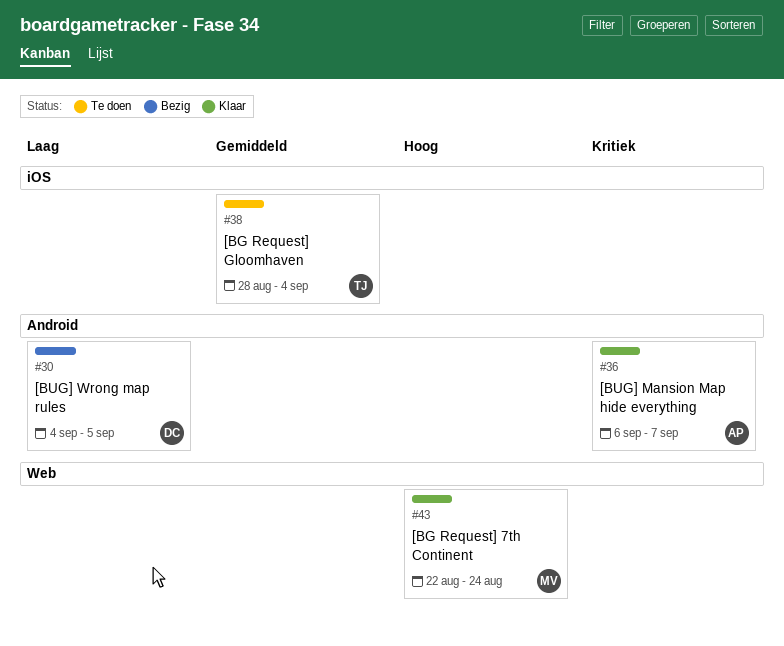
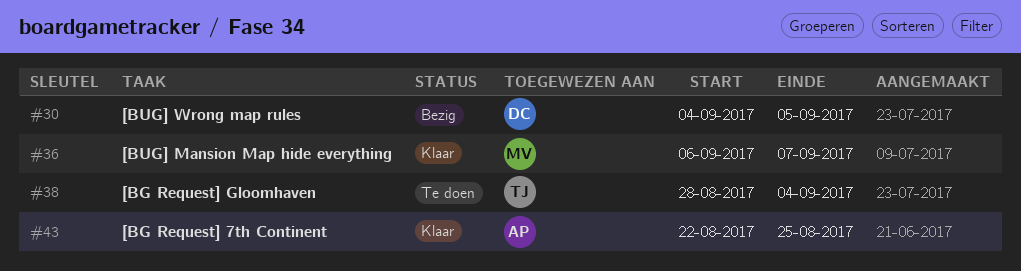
#36, owner: AP -> MV
#43, owner: MV -> AP
#43, due: Aug 24 -> Aug 25

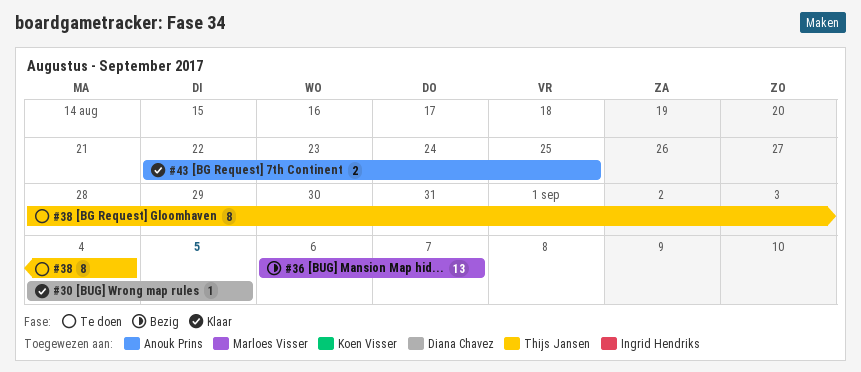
#30, status: Bezig -> Klaar
#36, status: Klaar -> Bezig

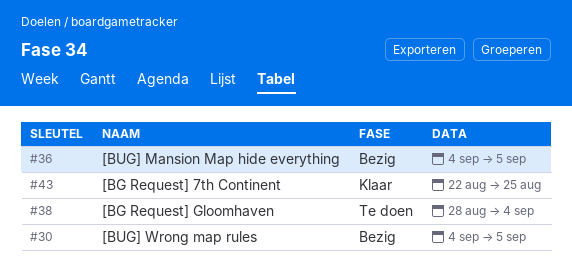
#30, status: Klaar -> Bezig
#36, start: Sep 6 -> Sep 4
#36, due: Sep 7 -> Sep 5

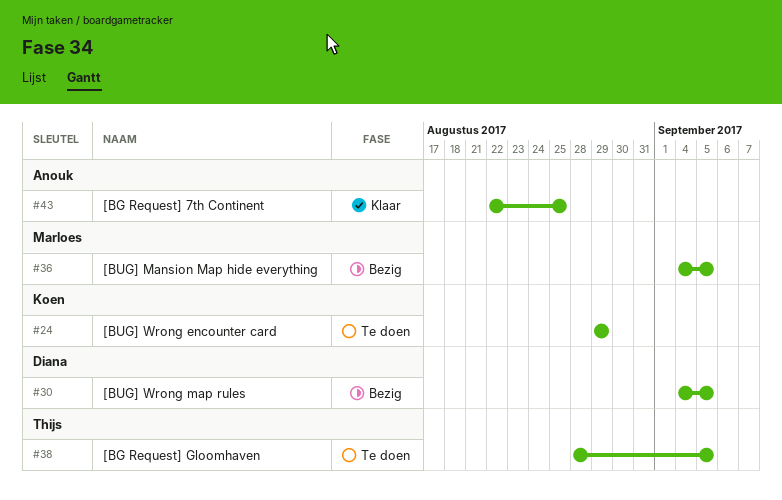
#24: none -> present
#38, due: Sep 4 -> Sep 5

